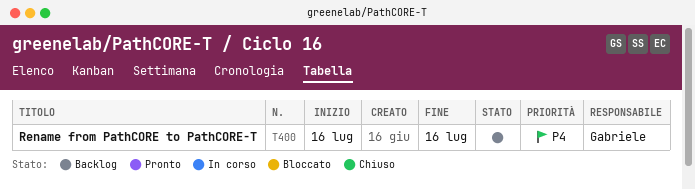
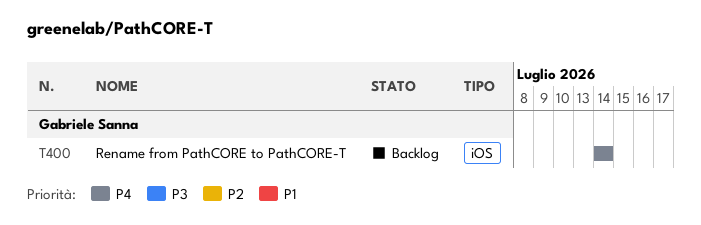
T400, start: Jul 16 -> Jul 14
T400, due: Jul 16 -> Jul 14

